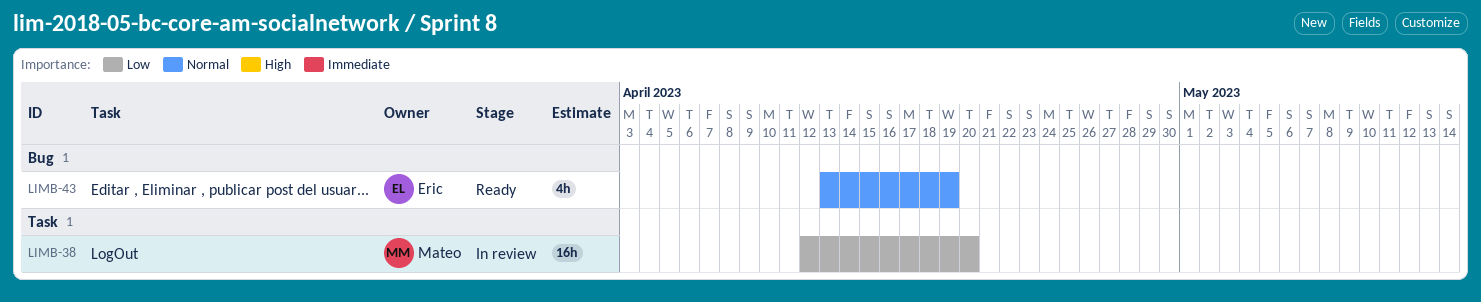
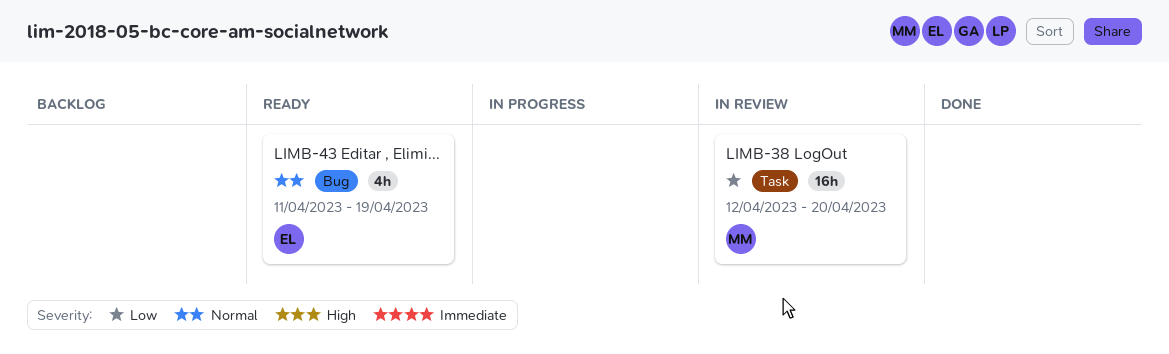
LIMB-43, start: Apr 13 -> Apr 11

